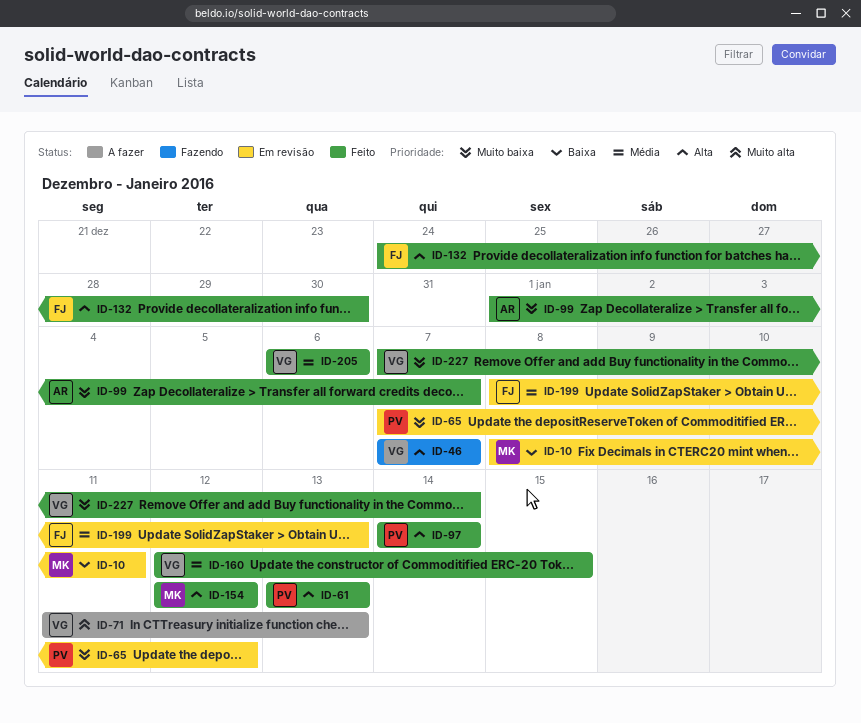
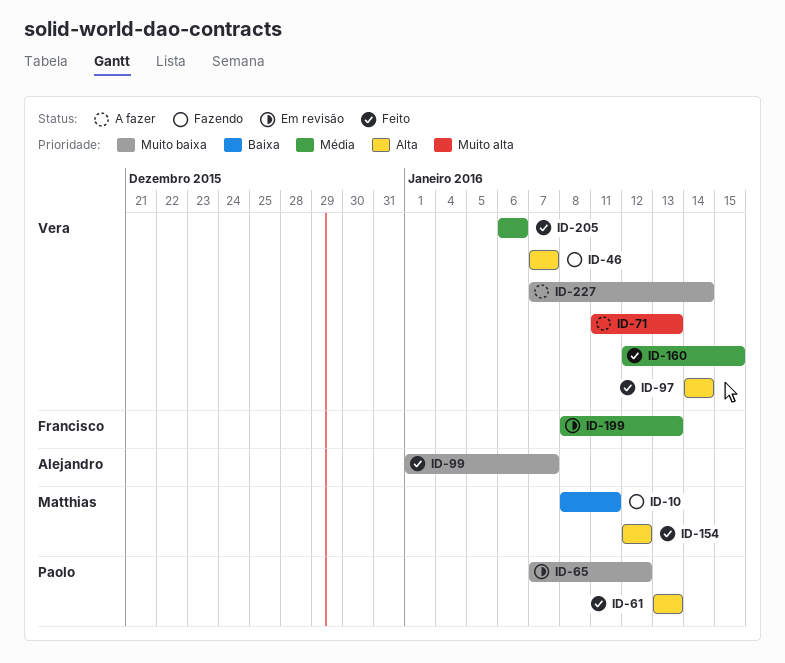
ID-10, status: Em revisão -> Fazendo
ID-97, owner: Paolo -> Vera
ID-132: present -> none
ID-227, status: Feito -> A fazer

